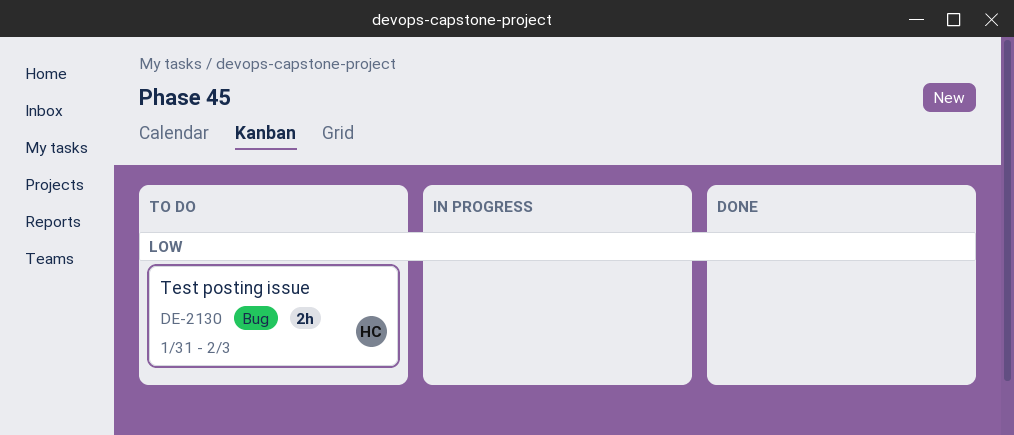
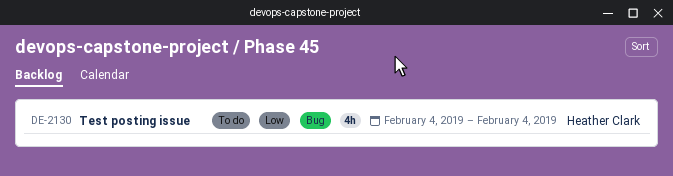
DE-2130, estimate: 2h -> 4h
DE-2130, start: Jan 31 -> Feb 4
DE-2130, due: Feb 3 -> Feb 4

